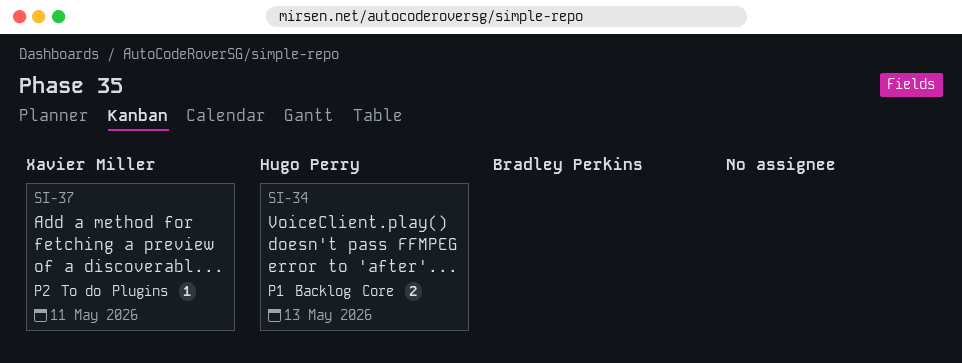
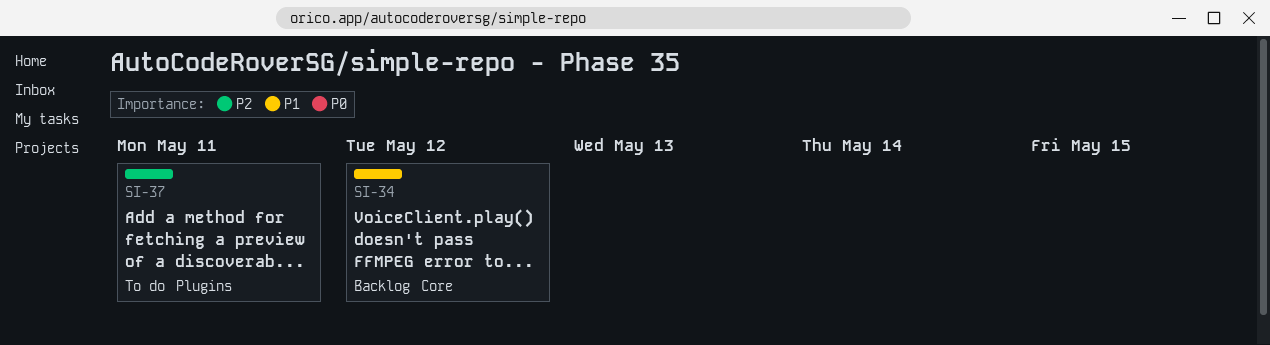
SI-34, due: May 13 -> May 12

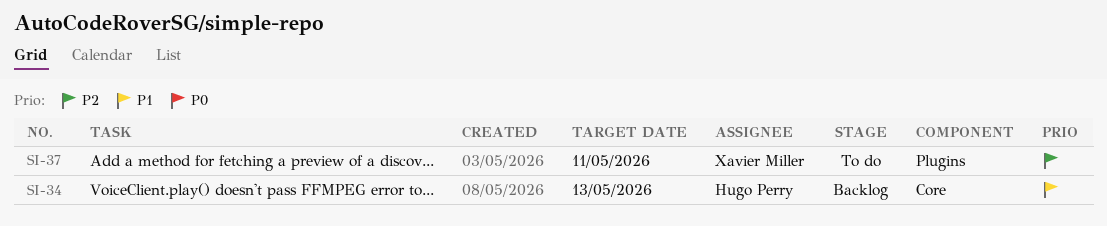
SI-34, due: May 12 -> May 13

